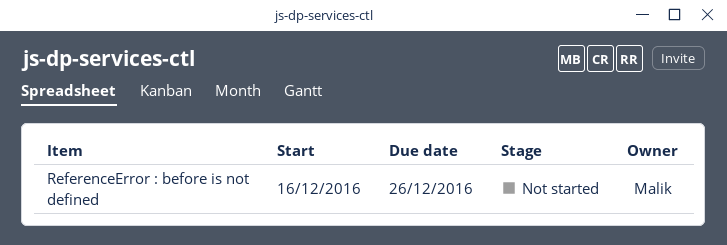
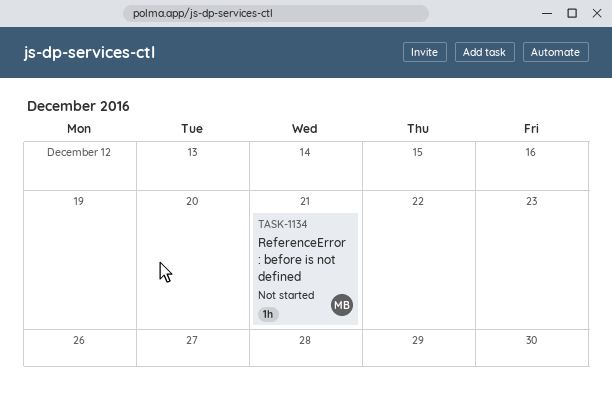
ReferenceError : before is not defined, due: Dec 26 -> Dec 21

